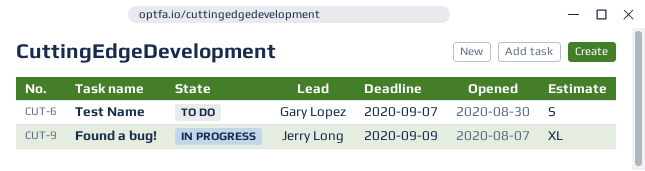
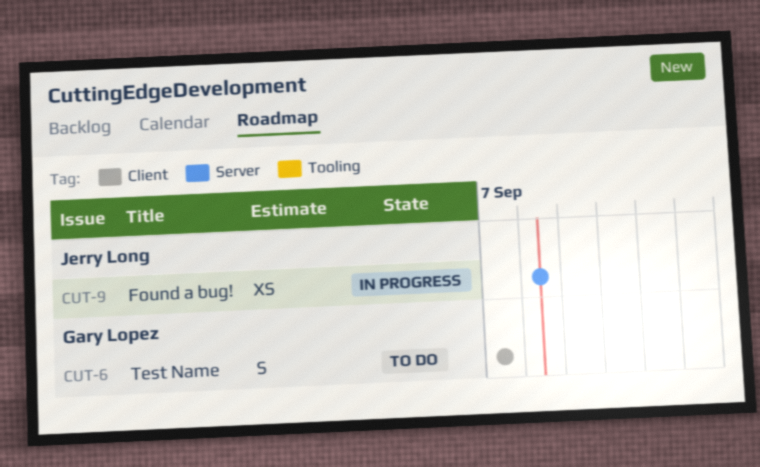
CUT-9, estimate: XL -> XS
CUT-9, due: Sep 9 -> Sep 8

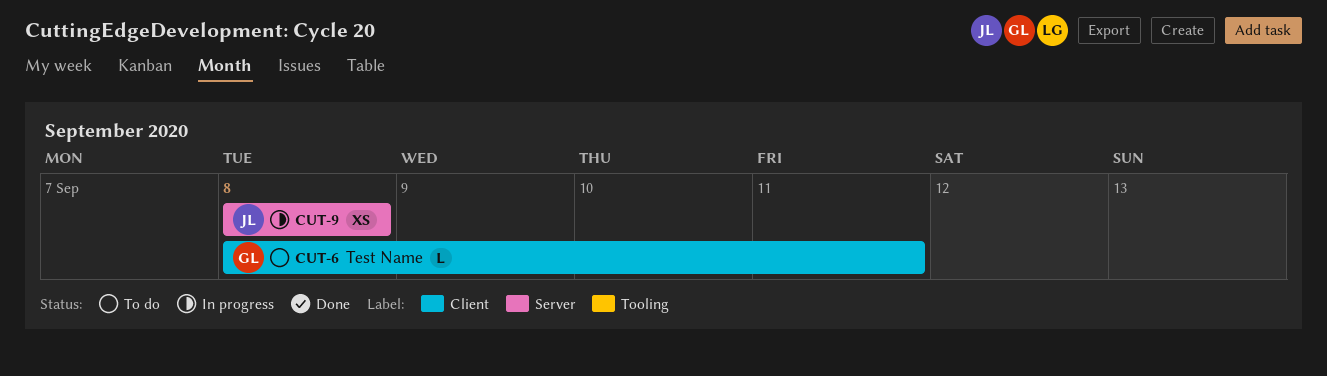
CUT-6, estimate: S -> L
CUT-6, start: Sep 7 -> Sep 8
CUT-6, due: Sep 7 -> Sep 11

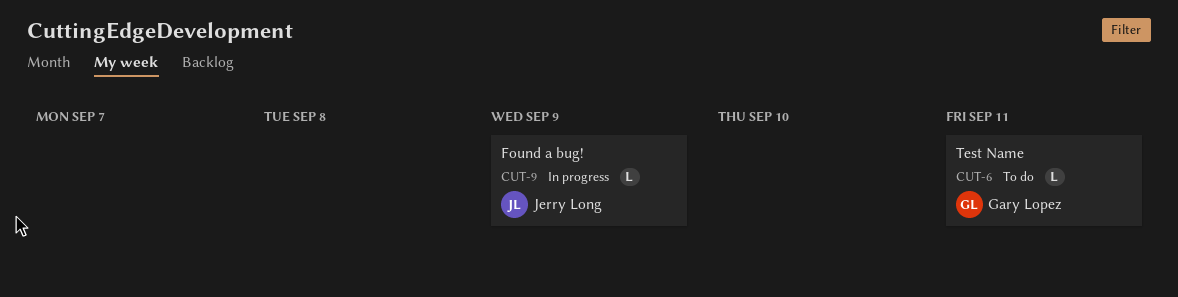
CUT-9, estimate: XS -> L
CUT-9, due: Sep 8 -> Sep 9

